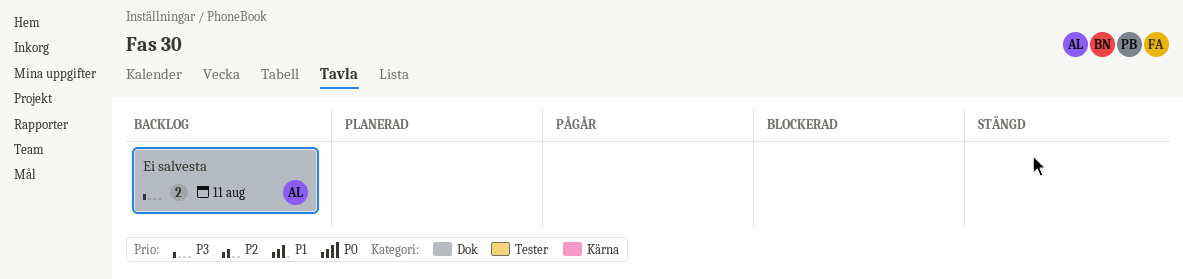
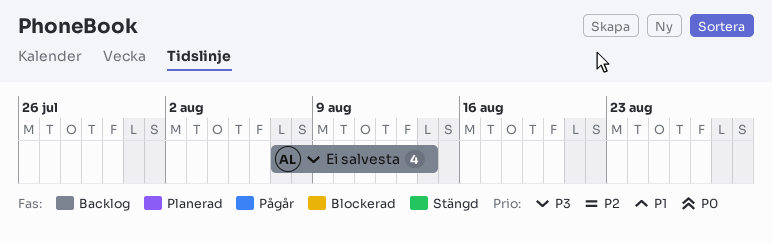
Ei salvesta, estimate: 2 -> 4
Ei salvesta, due: Aug 11 -> Aug 14

